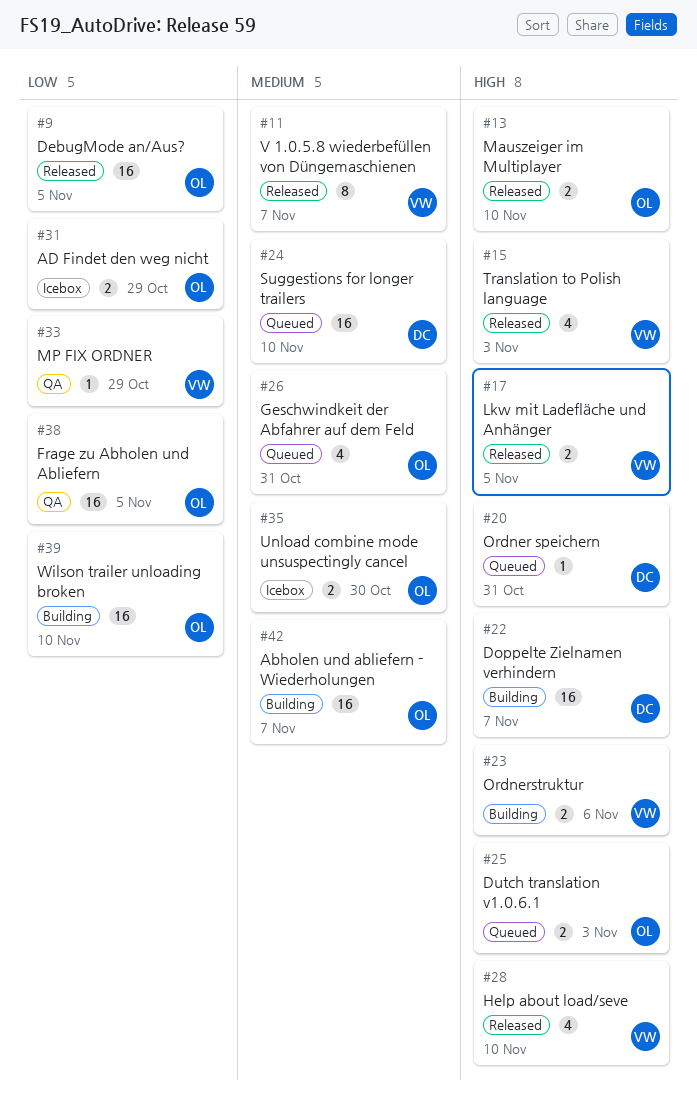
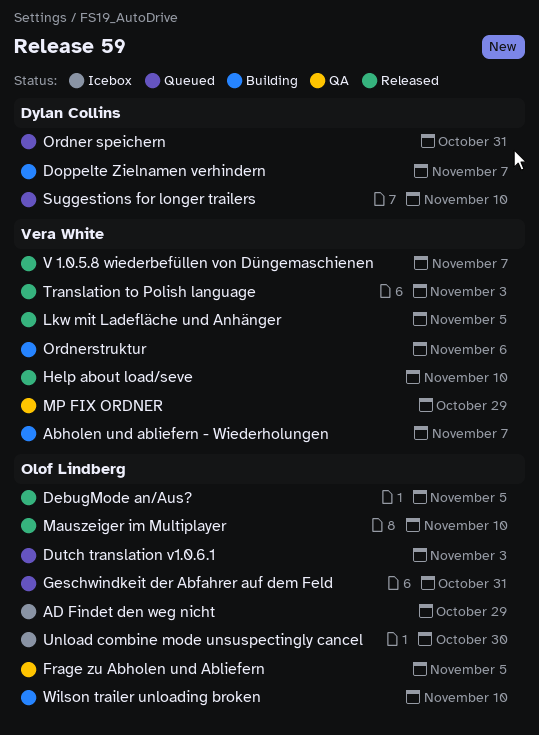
Abholen und abliefern - Wiederholungen, owner: Olof Lindberg -> Vera White

